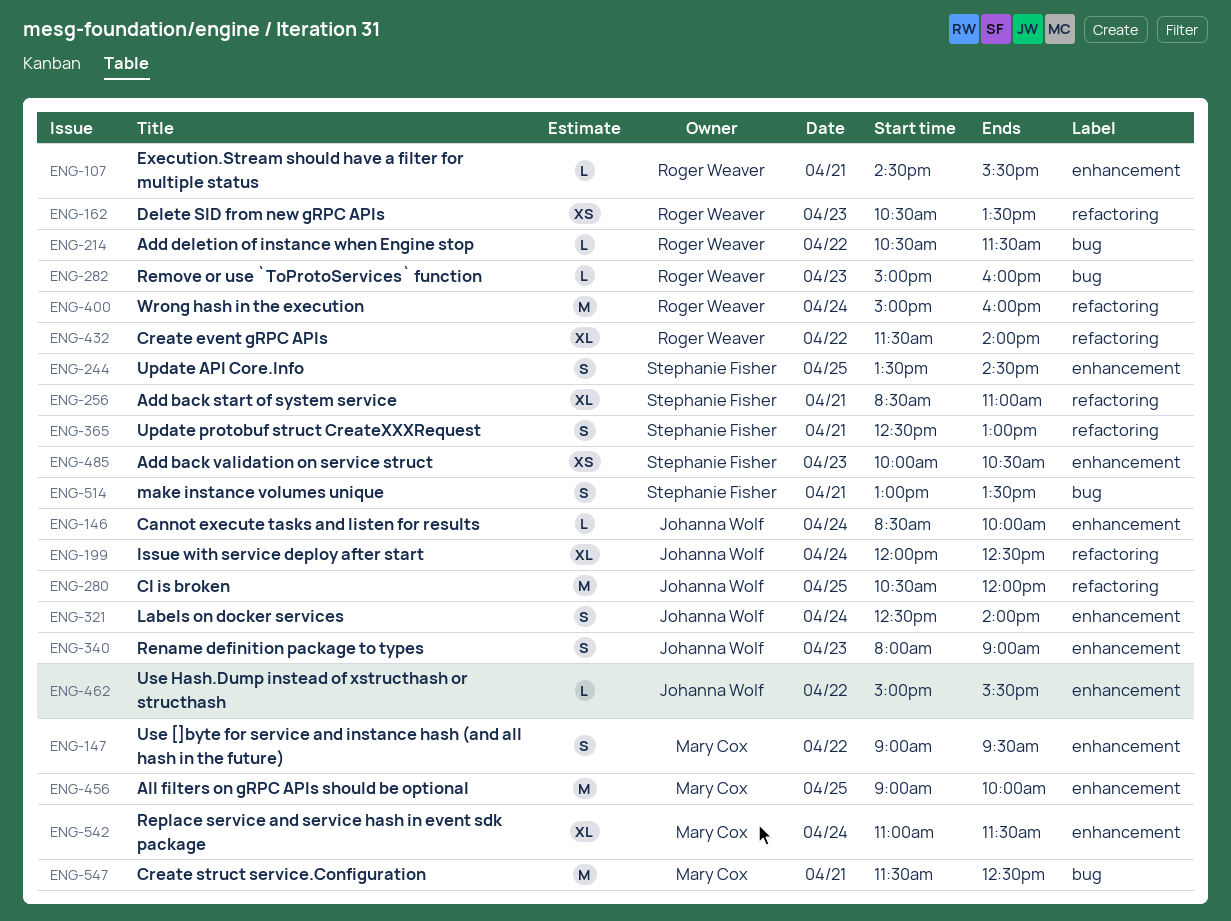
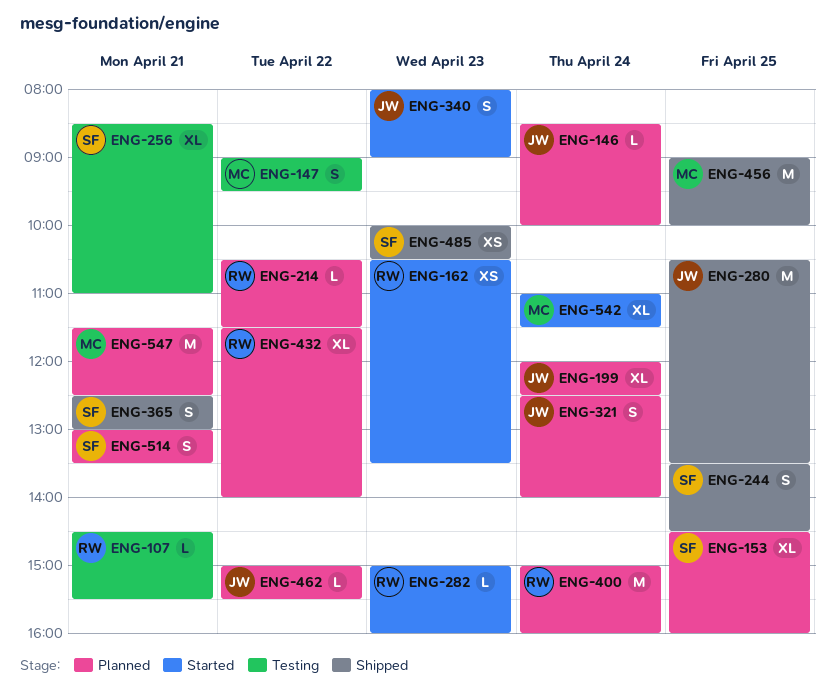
ENG-153: none -> present
ENG-280, ends: 12:00 -> 13:30

